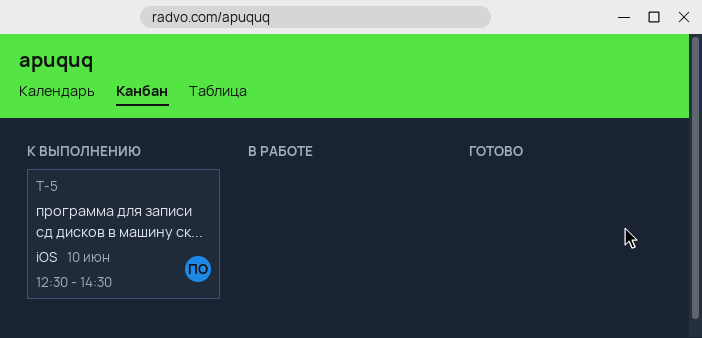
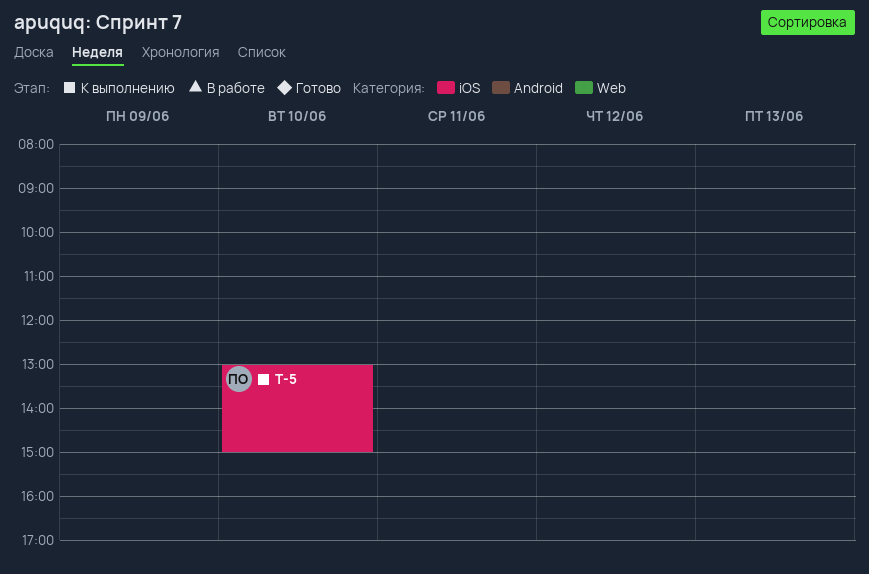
T-5, begins: 12:30 -> 13:00
T-5, ends: 14:30 -> 15:00

